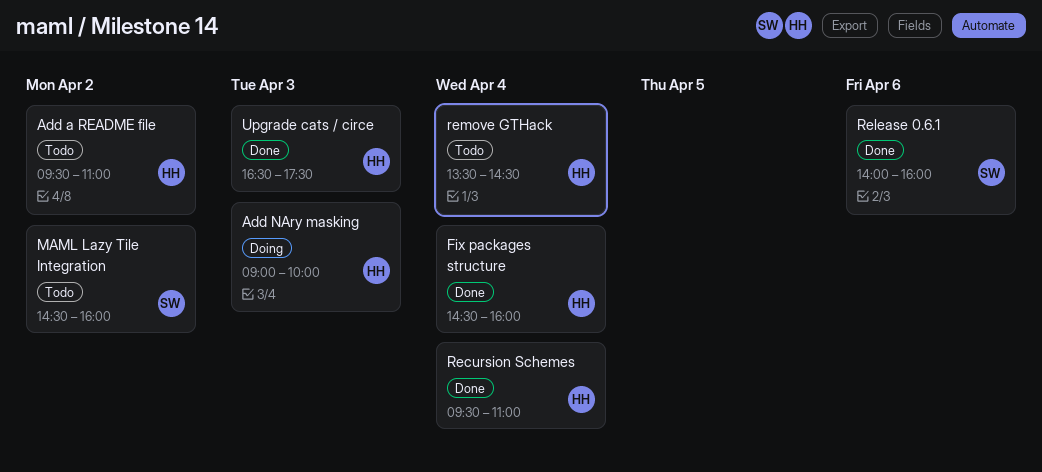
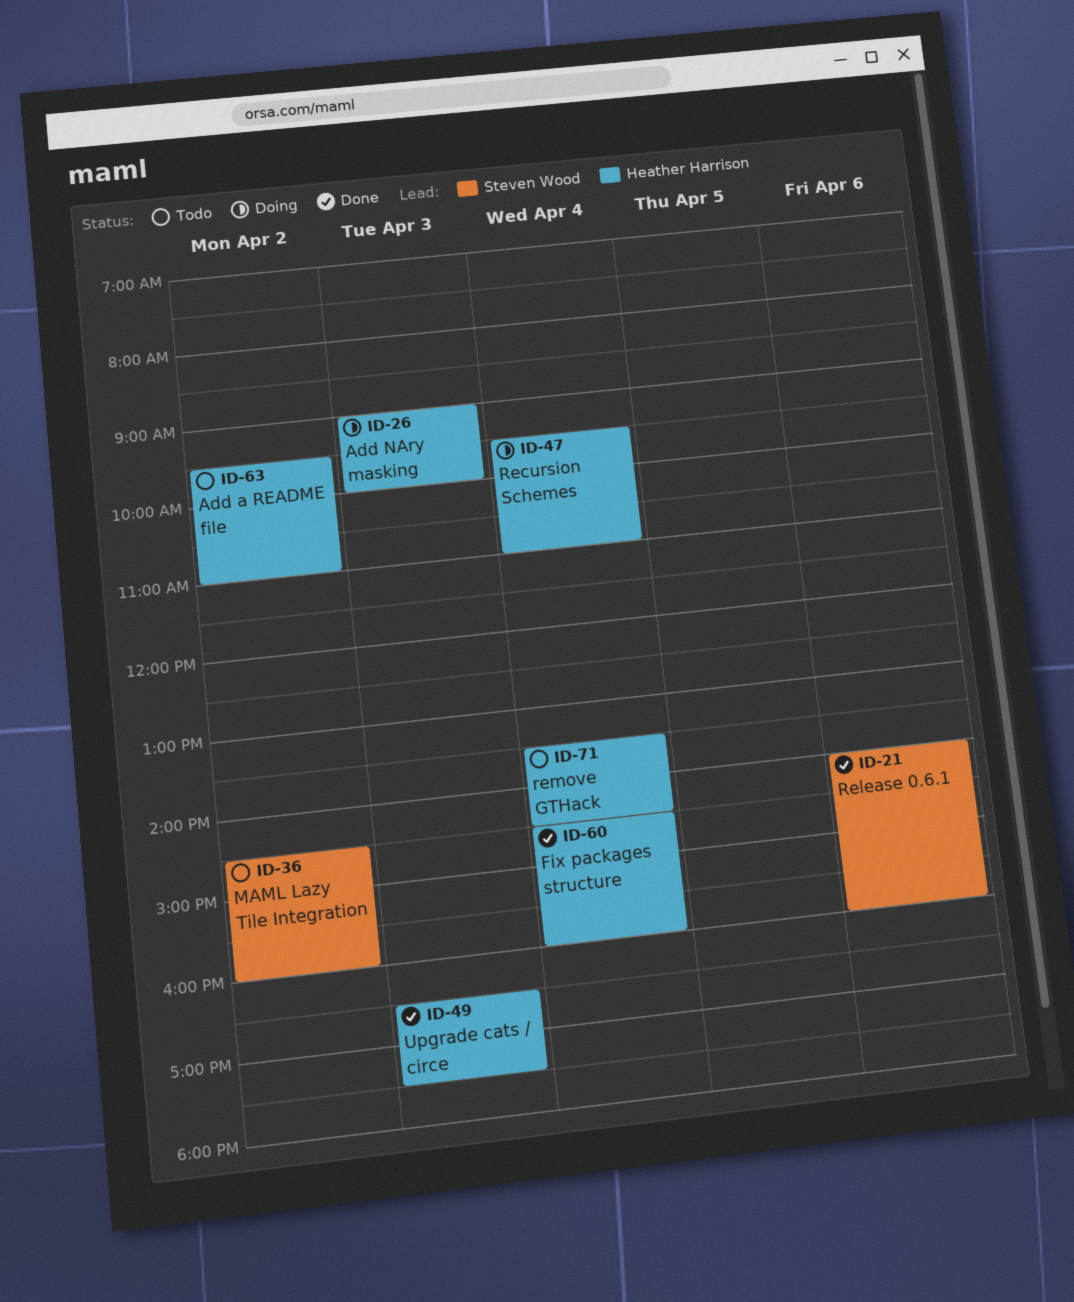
Recursion Schemes, status: Done -> Doing

